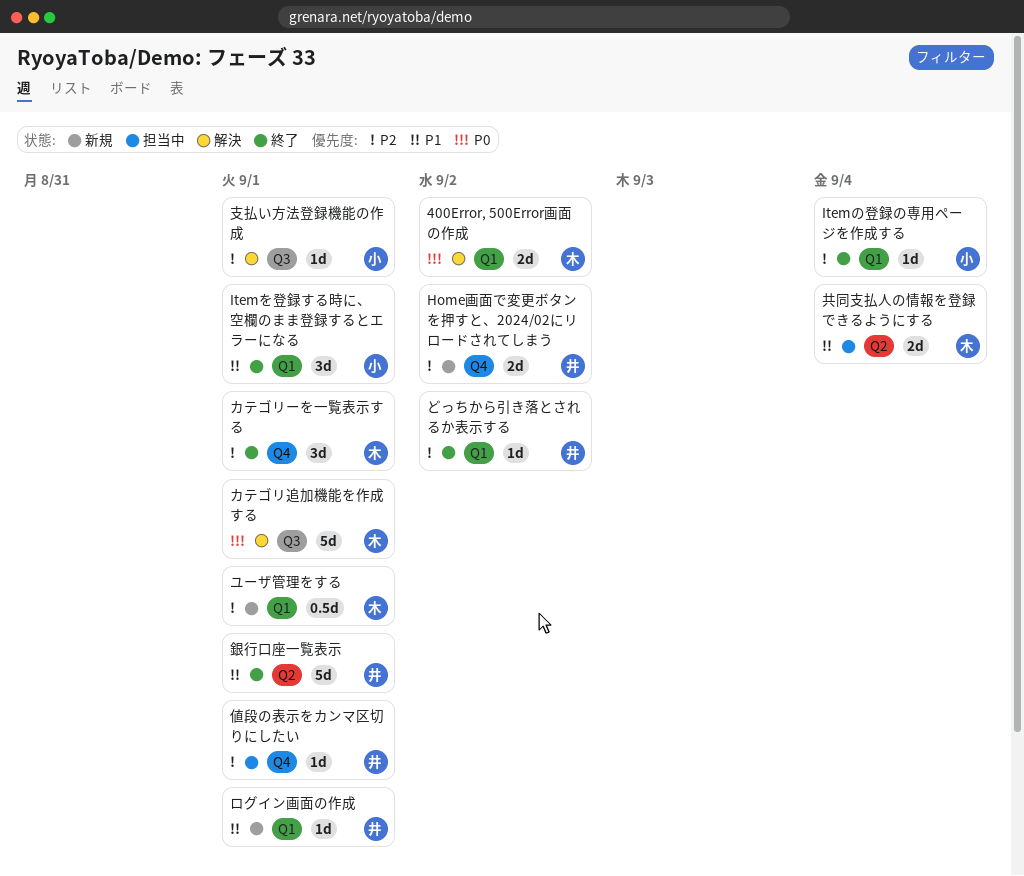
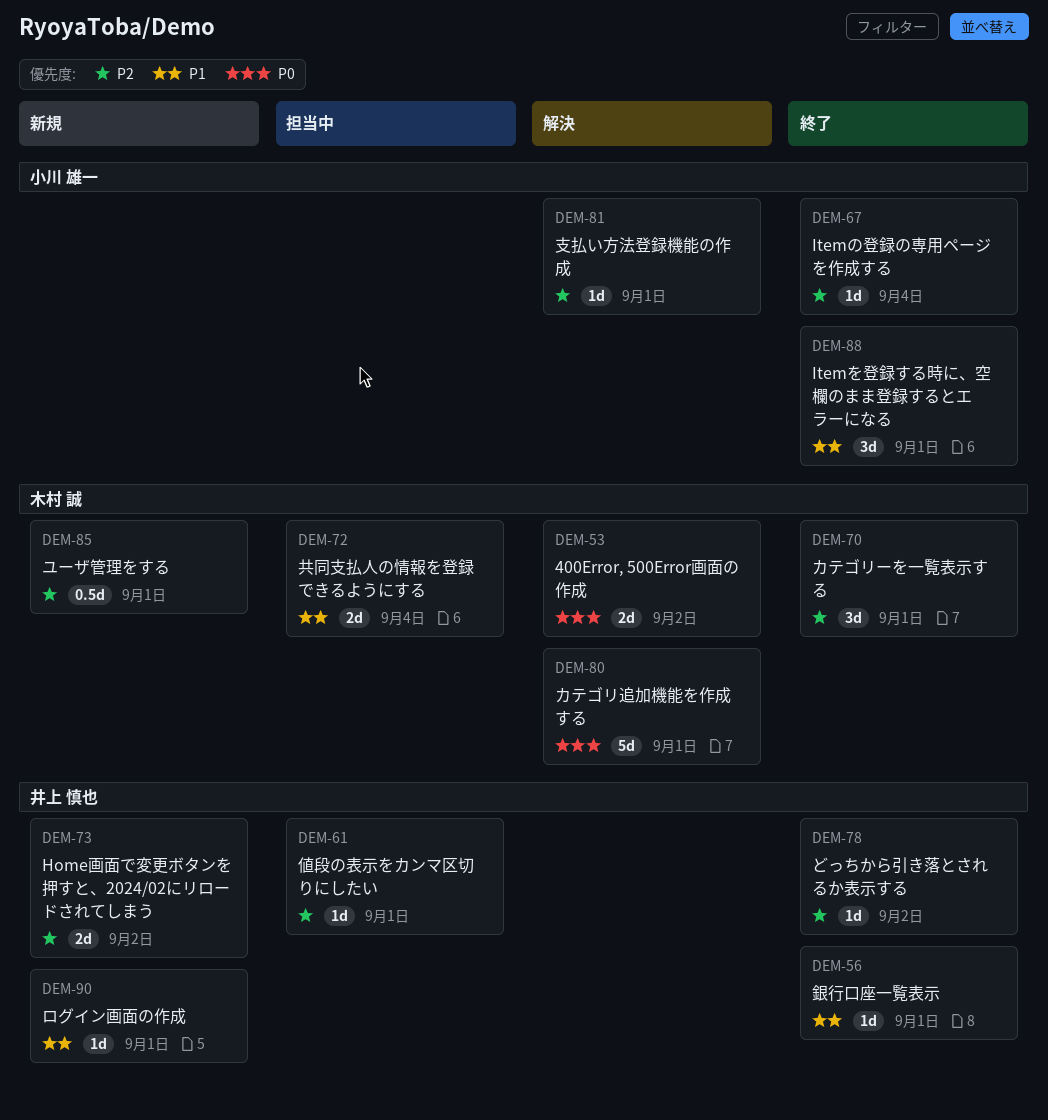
銀行口座一覧表示, estimate: 5d -> 1d

